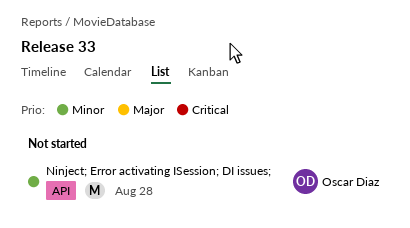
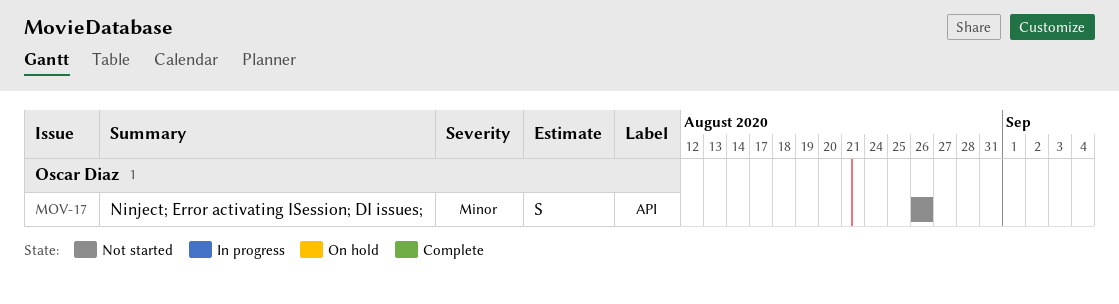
Ninject; Error activating ISession; DI issues;, estimate: M -> S
Ninject; Error activating ISession; DI issues;, due: Aug 28 -> Aug 26

